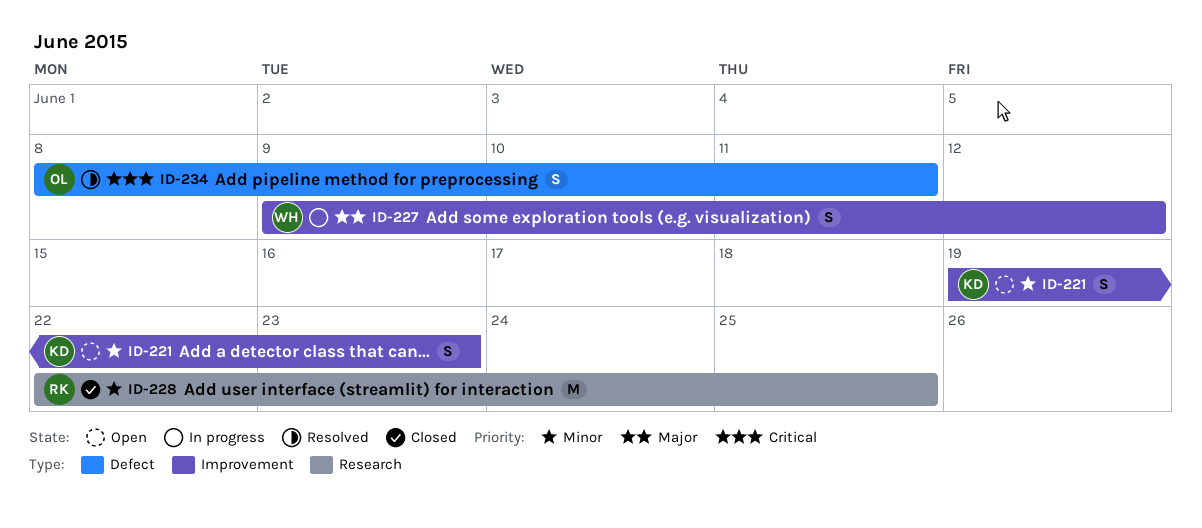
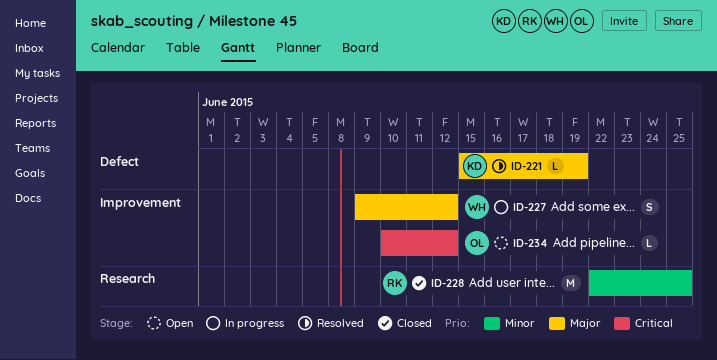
ID-221, status: Open -> Resolved
ID-221, priority: Minor -> Major
ID-221, label: Improvement -> Defect
ID-221, estimate: S -> L
ID-221, start: Jun 19 -> Jun 15
ID-221, due: Jun 23 -> Jun 19
ID-234, status: Resolved -> Open
ID-234, label: Defect -> Improvement
ID-234, estimate: S -> L
ID-234, start: Jun 8 -> Jun 10
ID-234, due: Jun 11 -> Jun 12

